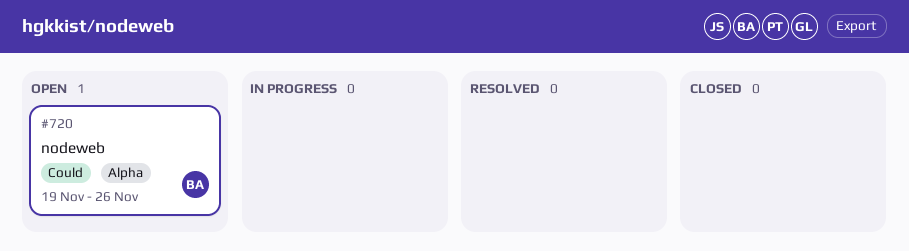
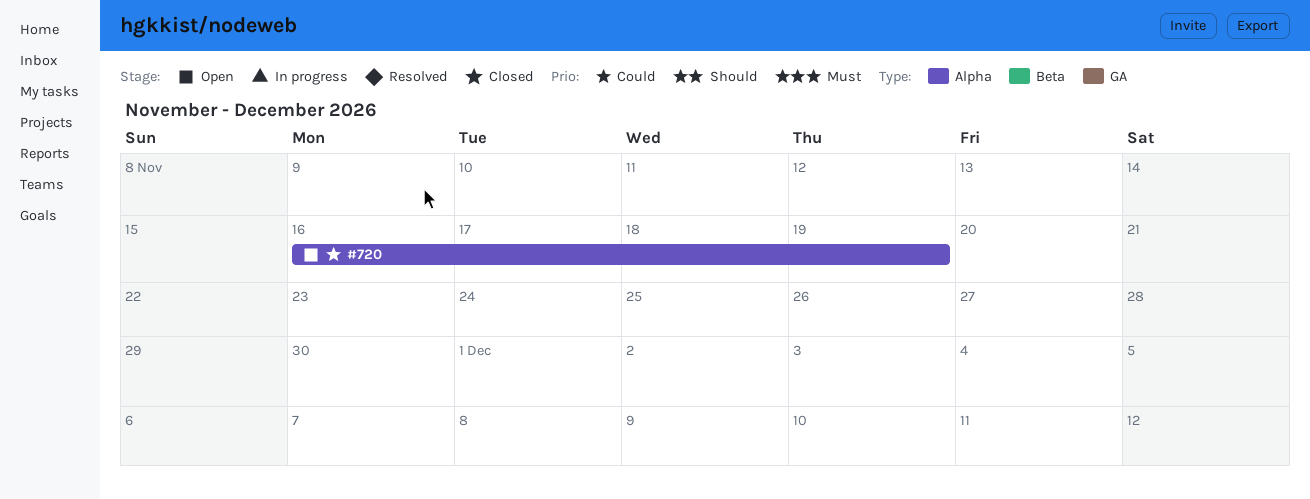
#720, start: Nov 19 -> Nov 16
#720, due: Nov 26 -> Nov 19

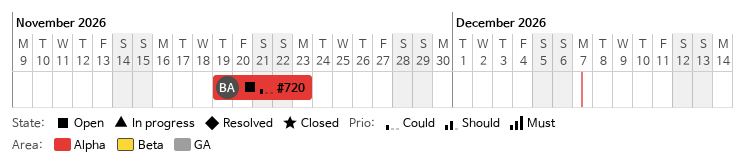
#720, start: Nov 16 -> Nov 19
#720, due: Nov 19 -> Nov 23

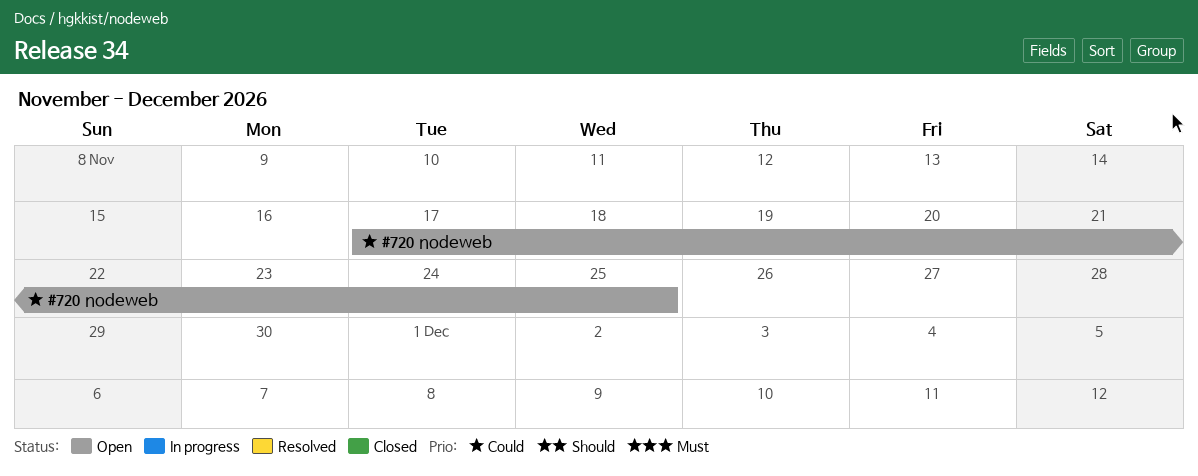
#720, start: Nov 19 -> Nov 17
#720, due: Nov 23 -> Nov 25

